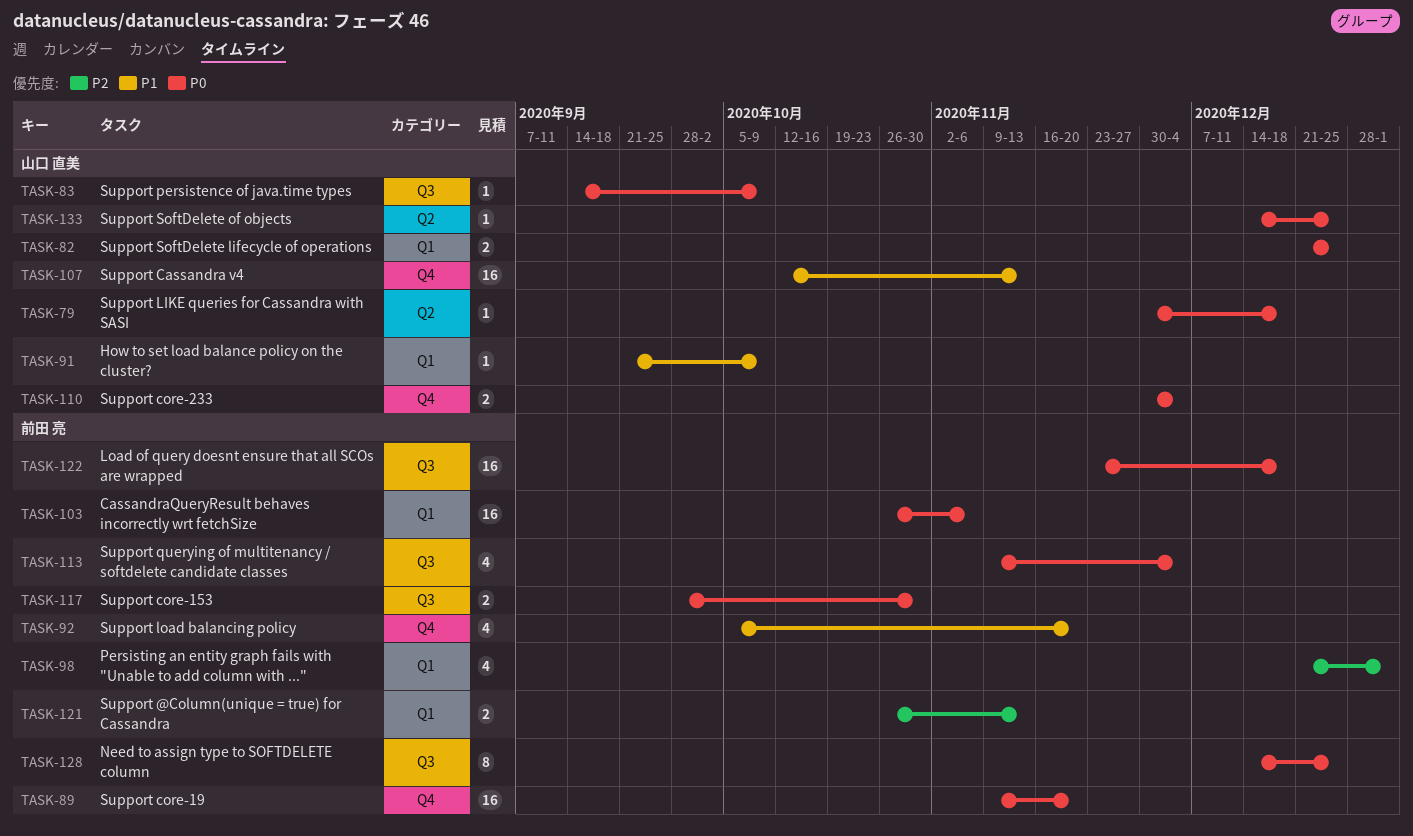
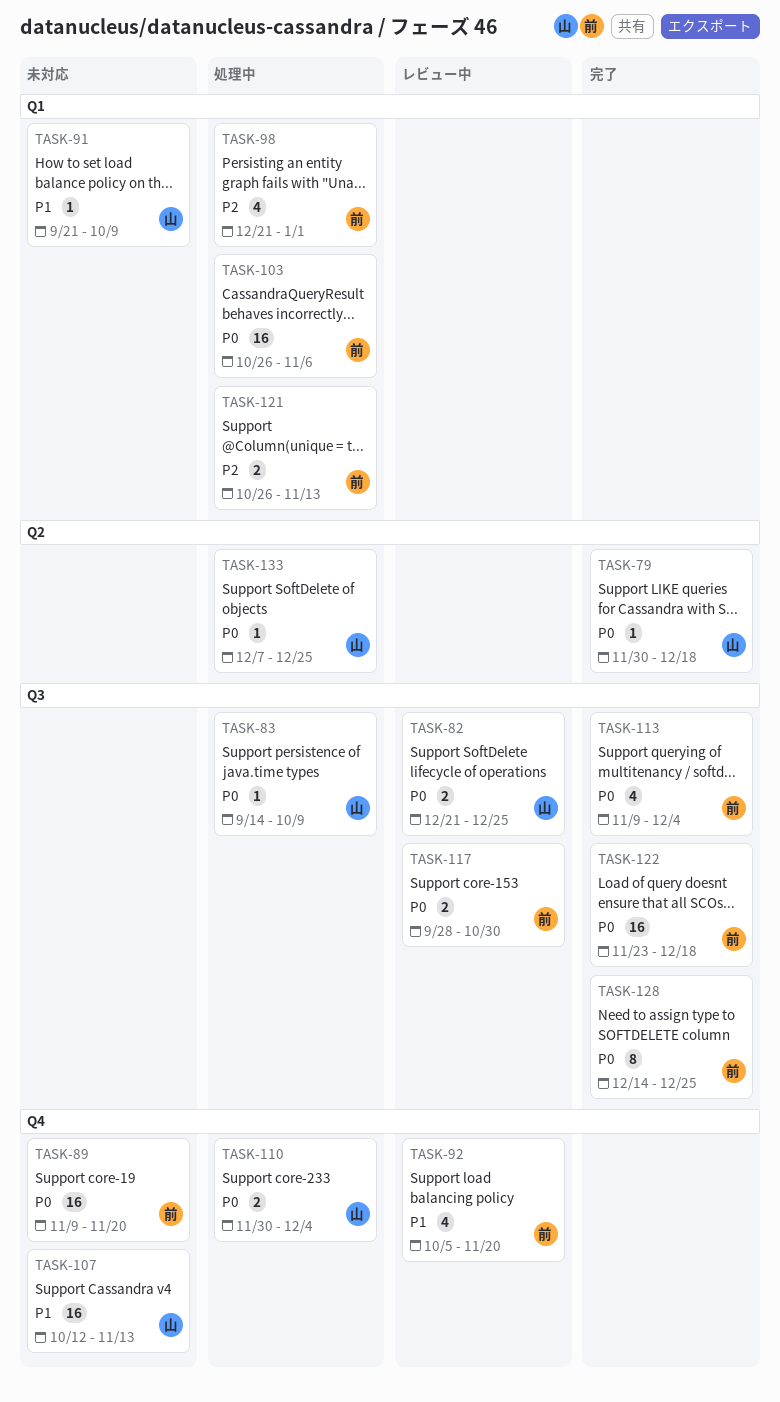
TASK-82, label: Q1 -> Q3
TASK-133, start: Dec 14 -> Dec 7

